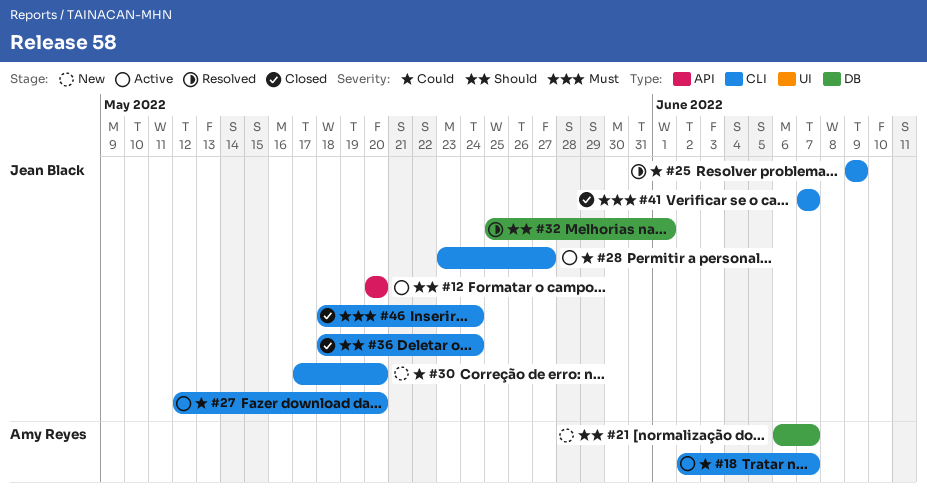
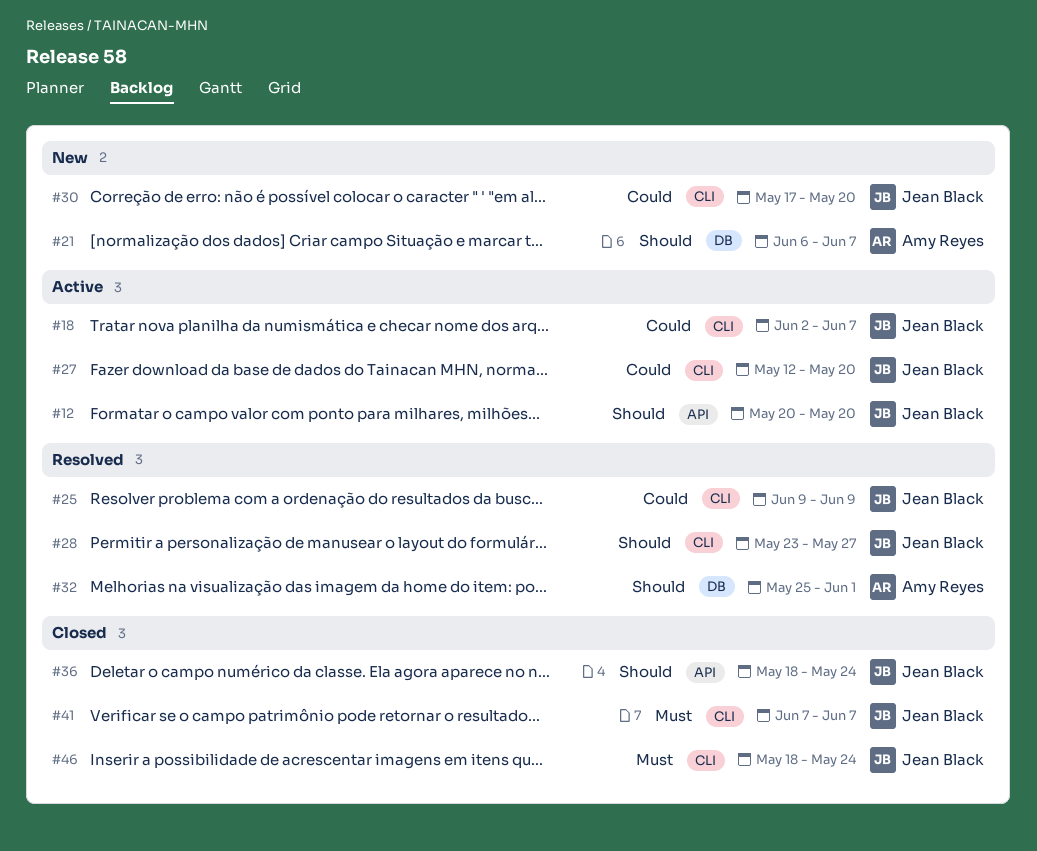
#18, owner: Amy Reyes -> Jean Black
#28, status: Active -> Resolved
#28, priority: Could -> Should
#32, owner: Jean Black -> Amy Reyes
#36, label: CLI -> API

